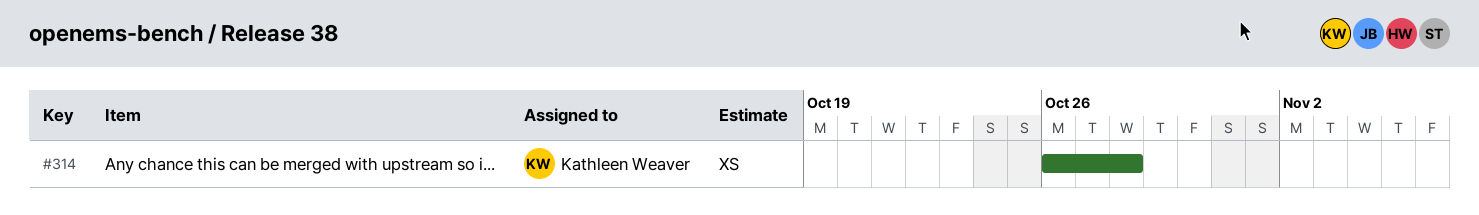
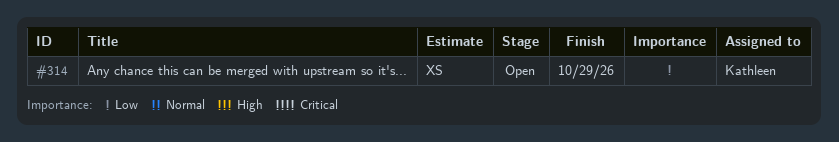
#314, due: Oct 28 -> Oct 29

